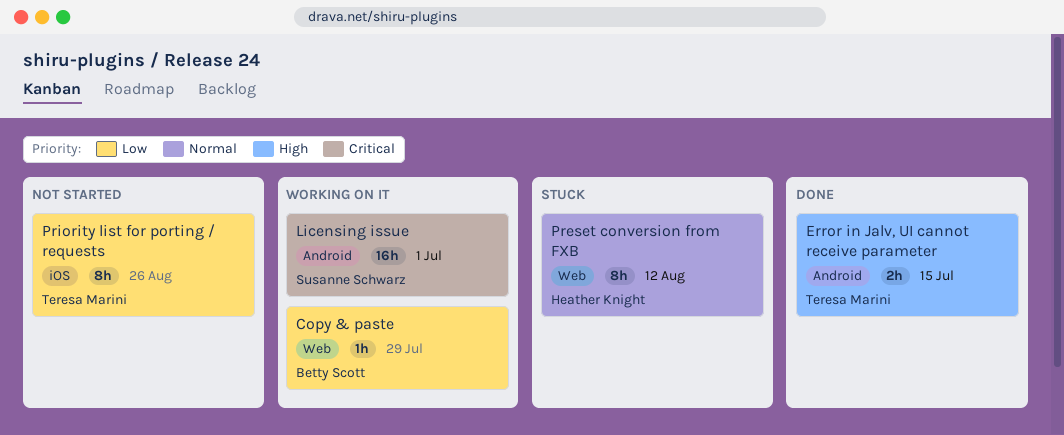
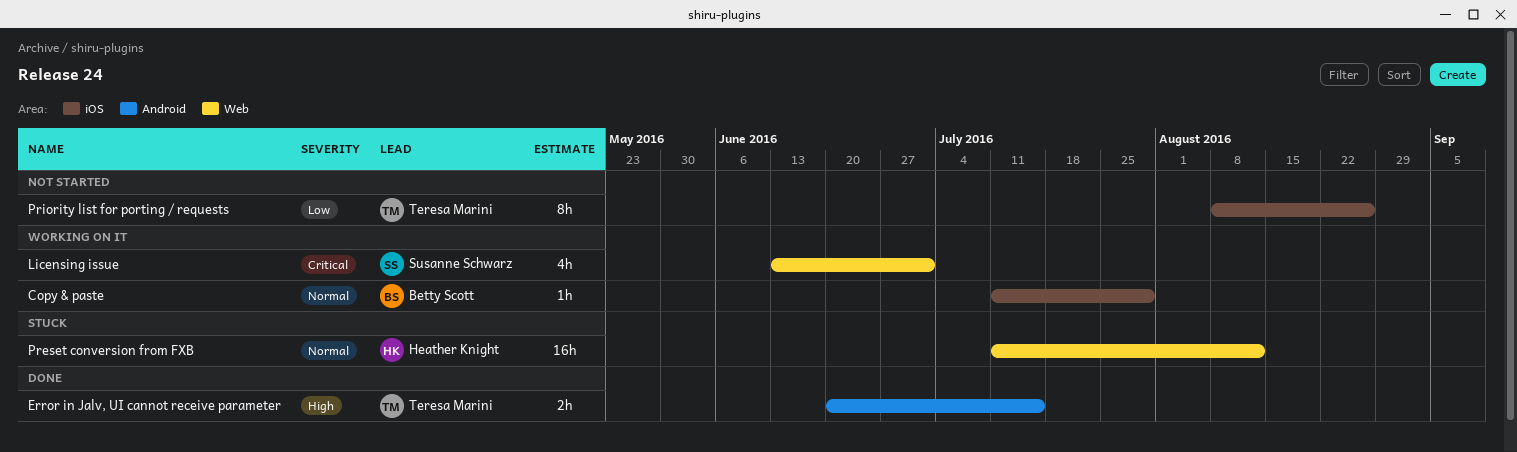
Copy & paste, priority: Low -> Normal
Copy & paste, label: Web -> iOS
Licensing issue, label: Android -> Web
Licensing issue, estimate: 16h -> 4h
Preset conversion from FXB, estimate: 8h -> 16h

